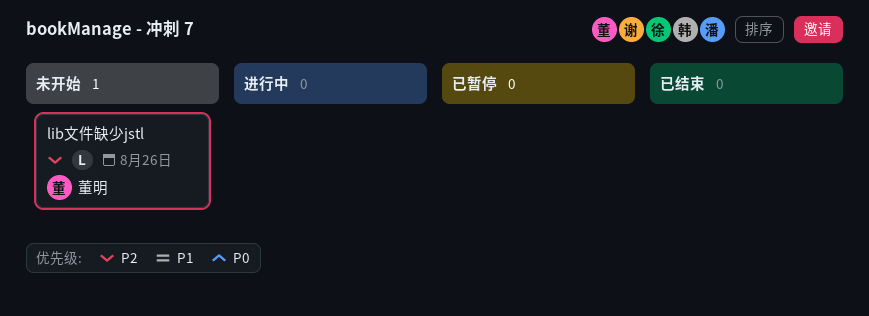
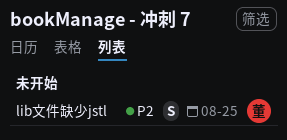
lib文件缺少jstl, estimate: L -> S
lib文件缺少jstl, due: Aug 26 -> Aug 25

